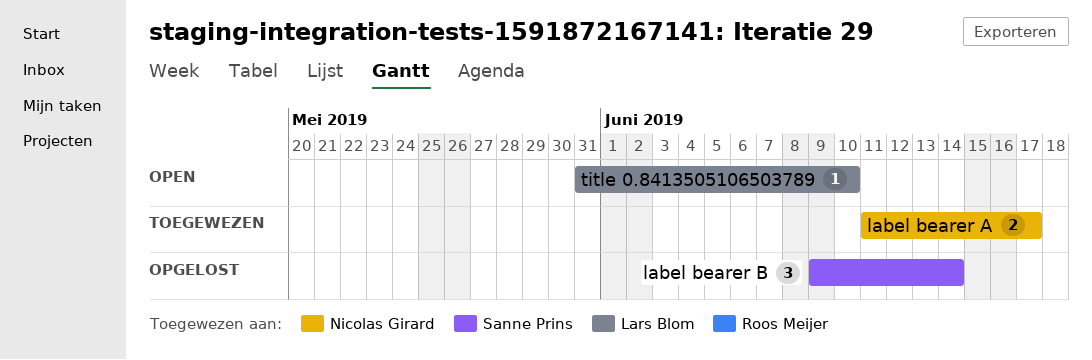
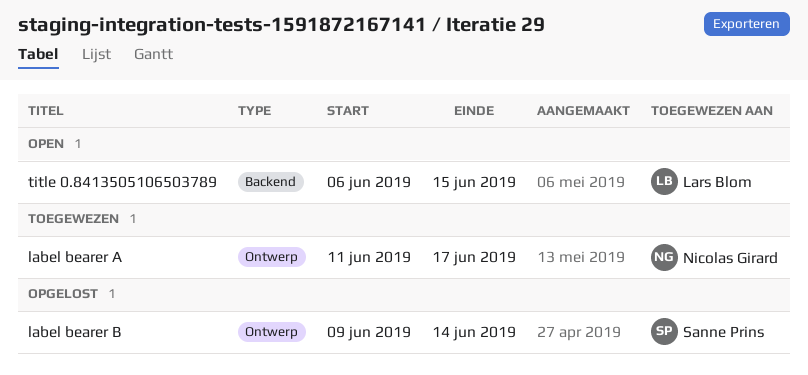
title 0.8413505106503789, start: May 31 -> Jun 6
title 0.8413505106503789, due: Jun 10 -> Jun 15

